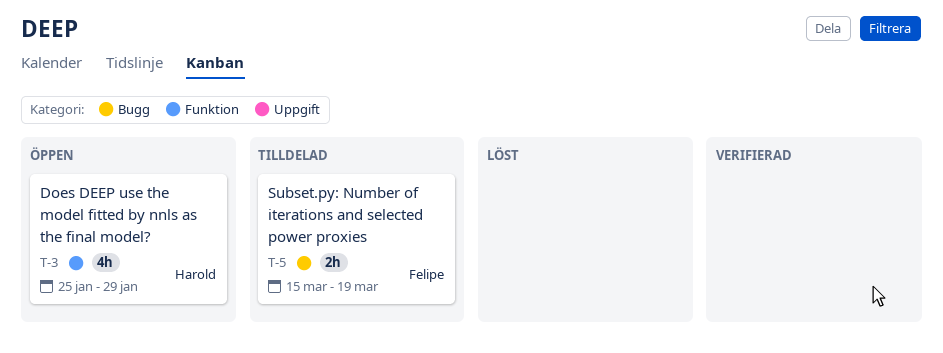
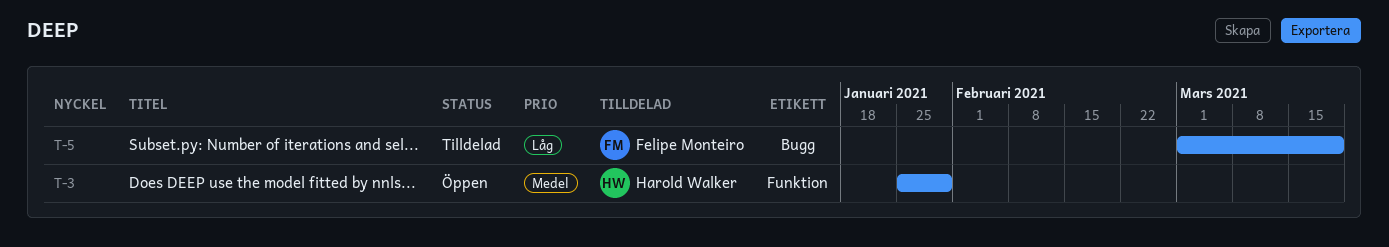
T-5, start: Mar 15 -> Mar 1

